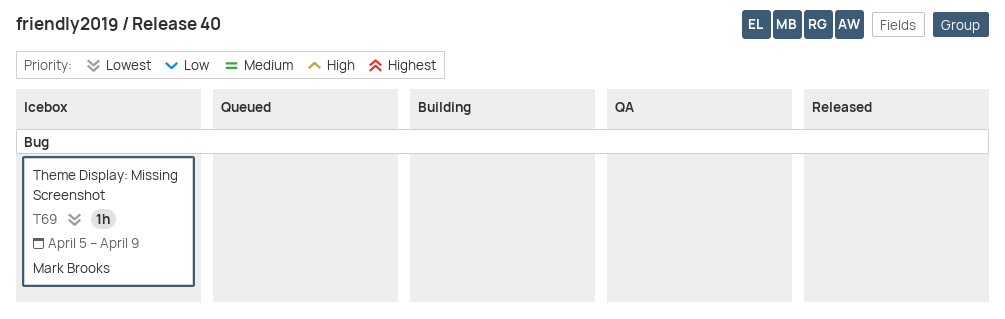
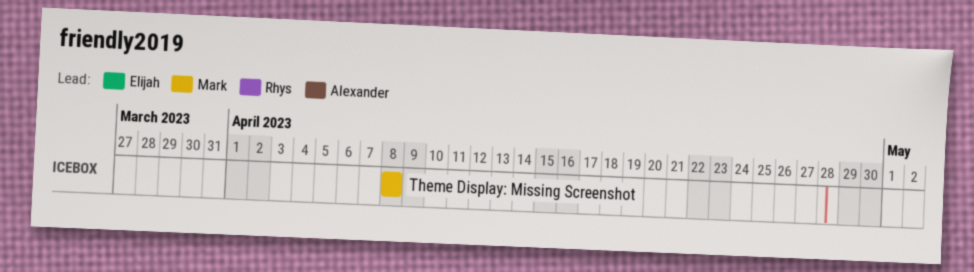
Theme Display: Missing Screenshot, start: Apr 5 -> Apr 8
Theme Display: Missing Screenshot, due: Apr 9 -> Apr 8

